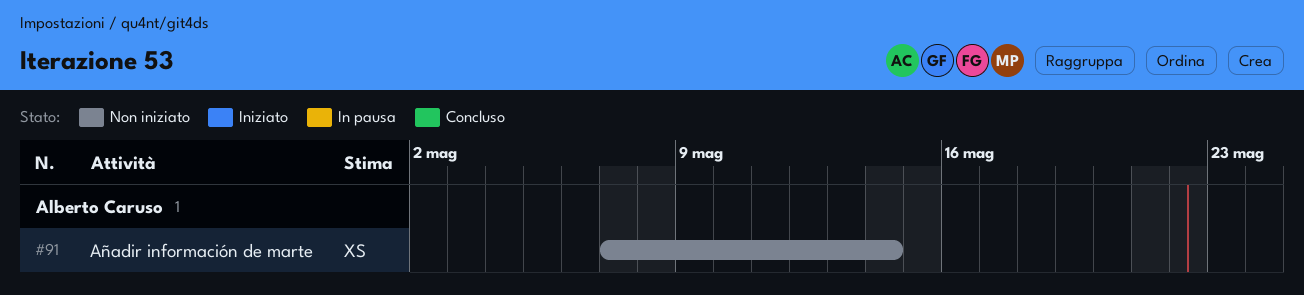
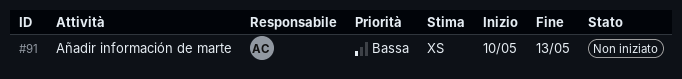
#91, start: May 7 -> May 10
#91, due: May 14 -> May 13

